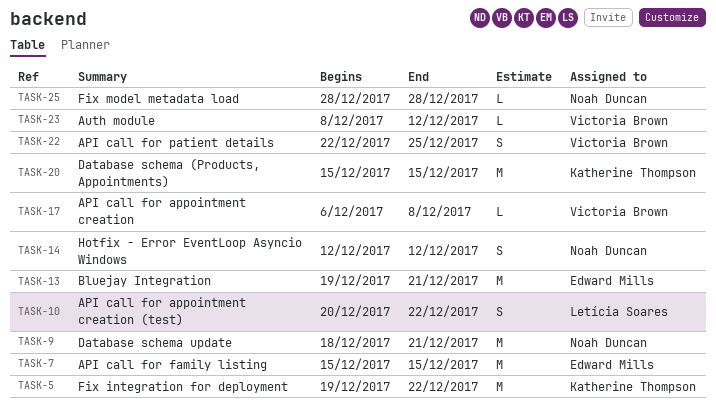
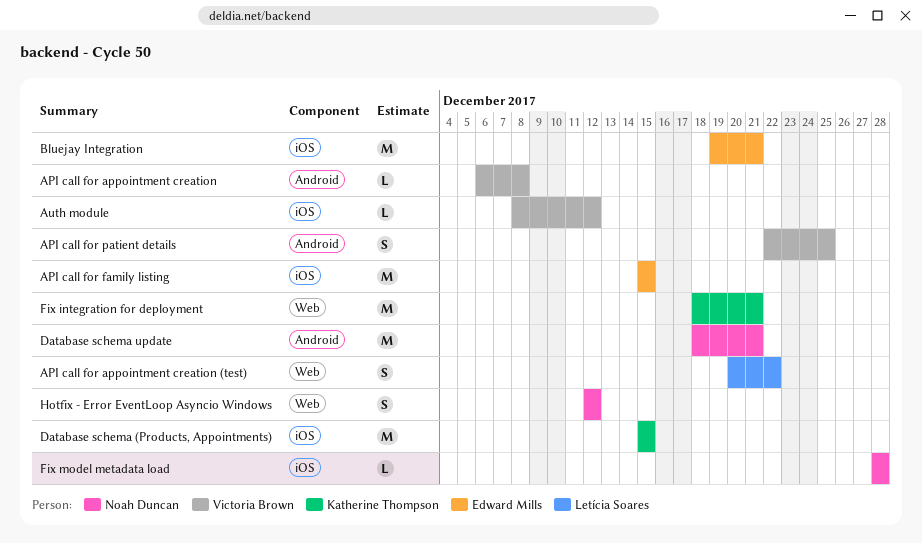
Fix integration for deployment, start: Dec 19 -> Dec 18
Fix integration for deployment, due: Dec 22 -> Dec 21

